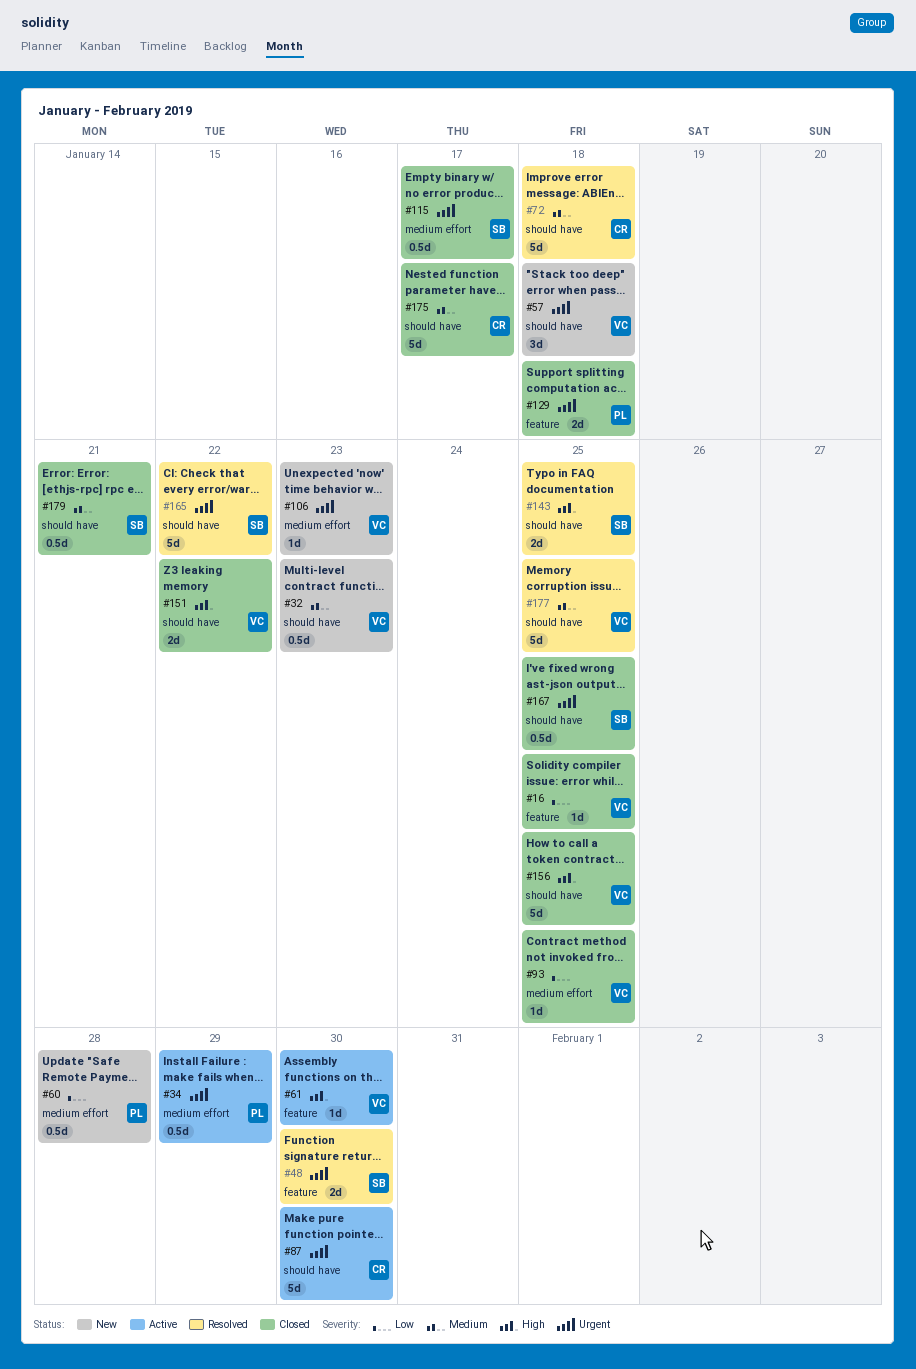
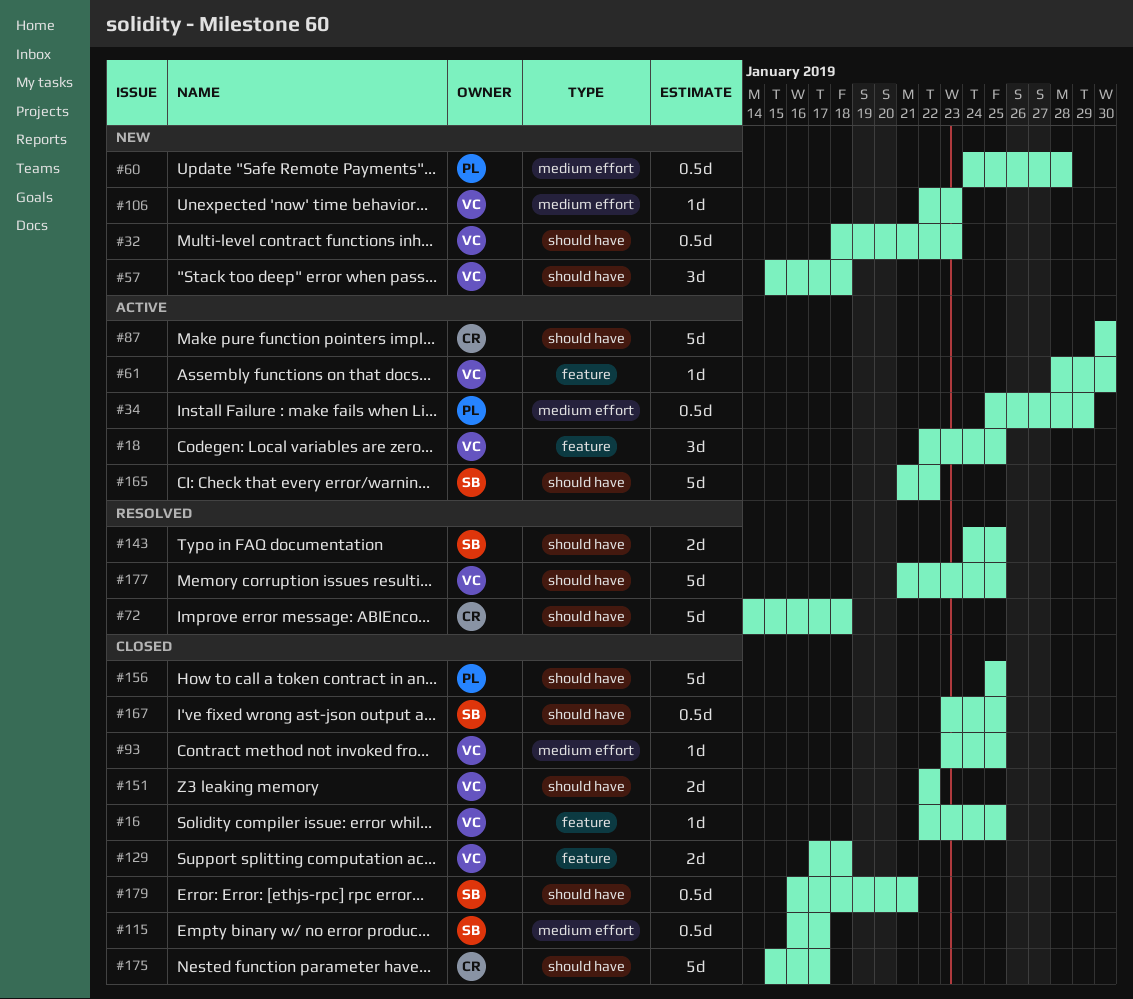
#18: none -> present
#48: present -> none
#129, owner: PL -> VC
#156, owner: VC -> PL
#165, status: Resolved -> Active

